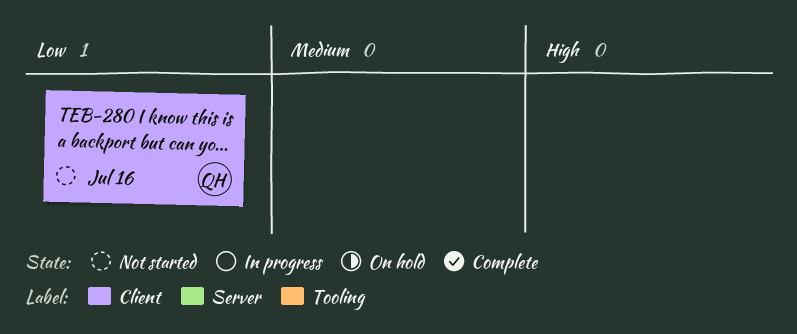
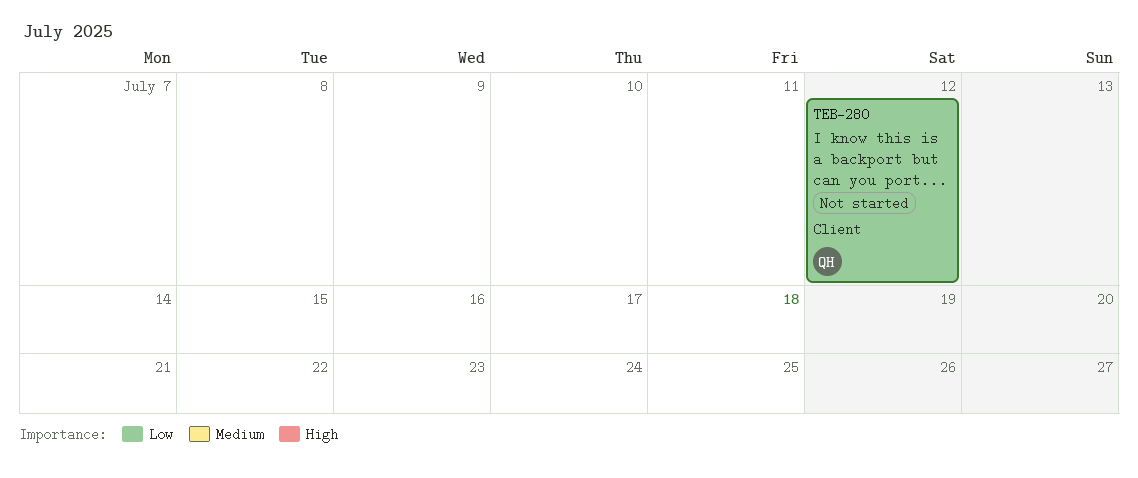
TEB-280, due: Jul 16 -> Jul 12

